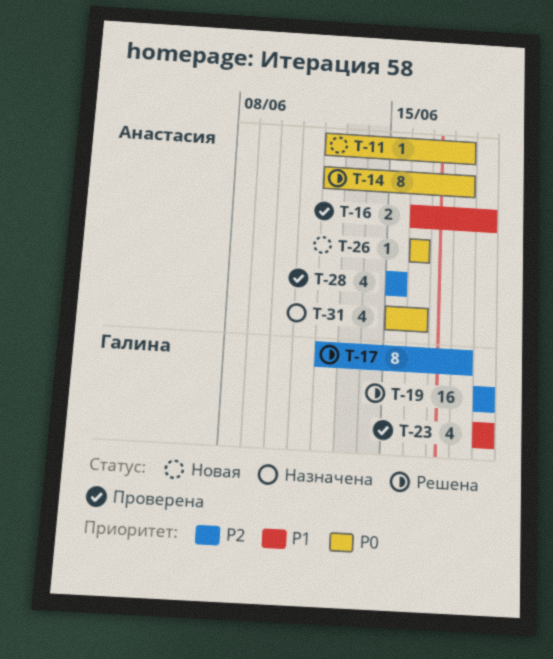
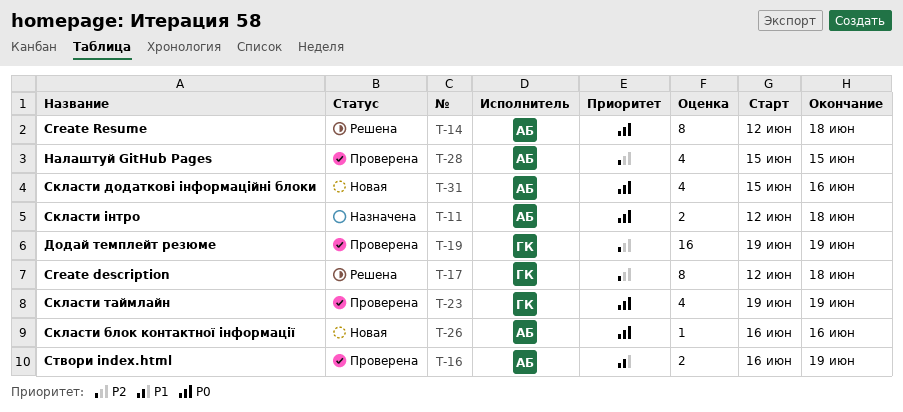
T-11, status: Новая -> Назначена
T-11, estimate: 1 -> 2
T-19, status: Решена -> Проверена
T-23, priority: P1 -> P0
T-31, status: Назначена -> Новая

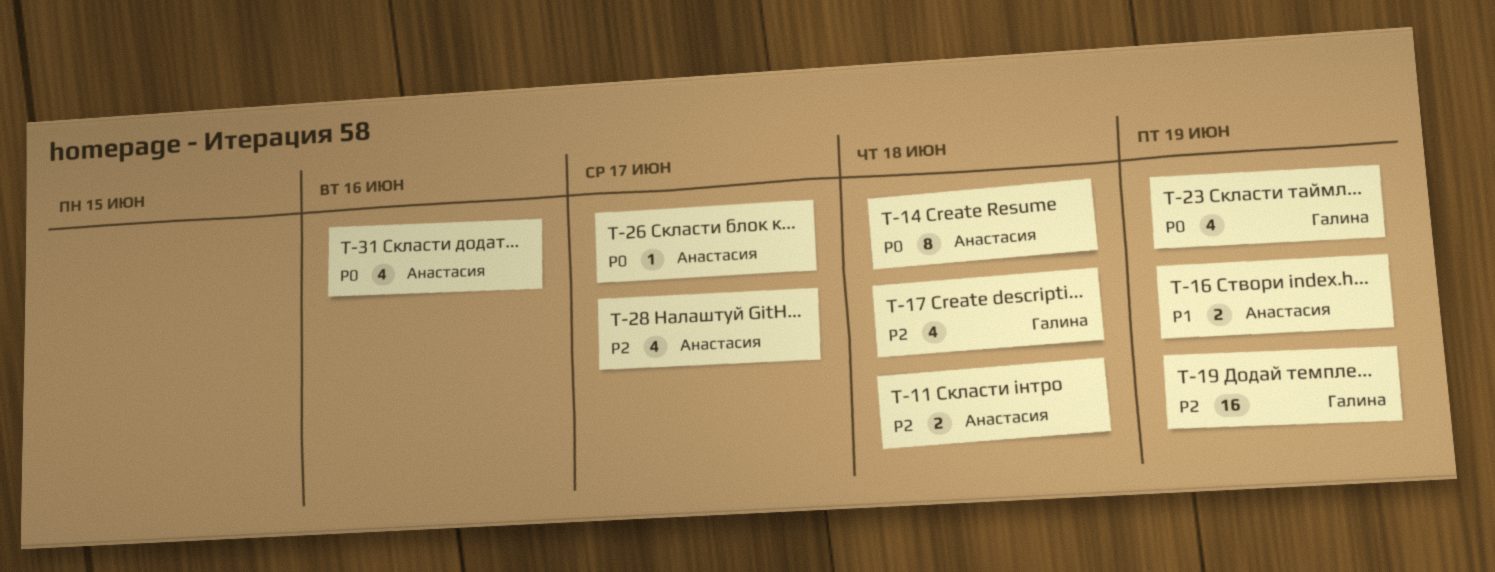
T-11, priority: P0 -> P2
T-17, estimate: 8 -> 4
T-26, due: Jun 16 -> Jun 17
T-28, due: Jun 15 -> Jun 17

